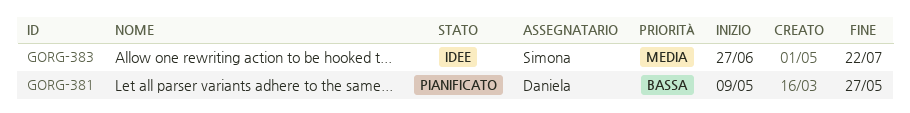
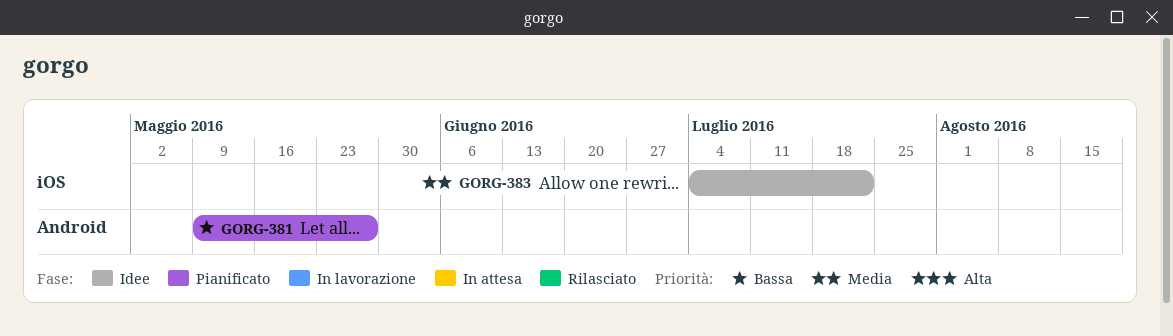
GORG-383, start: Jun 27 -> Jul 4

